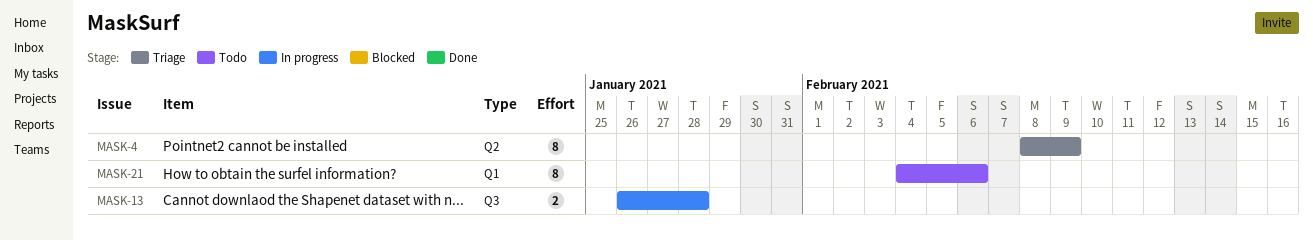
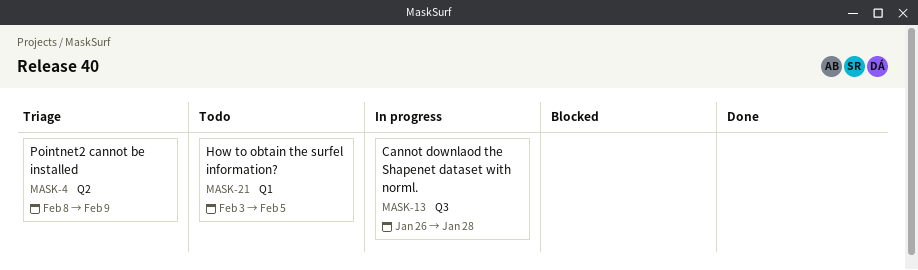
MASK-21, start: Feb 4 -> Feb 3
MASK-21, due: Feb 6 -> Feb 5

